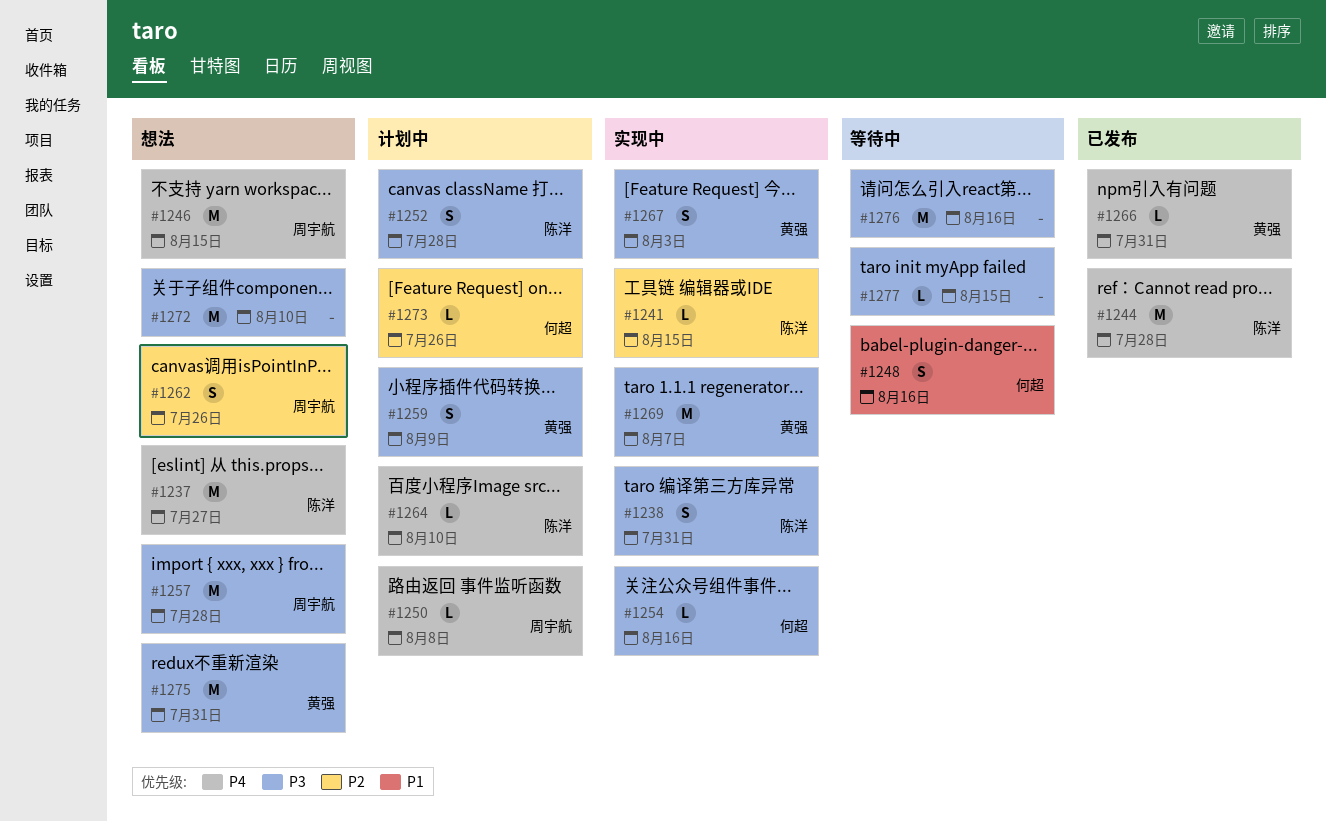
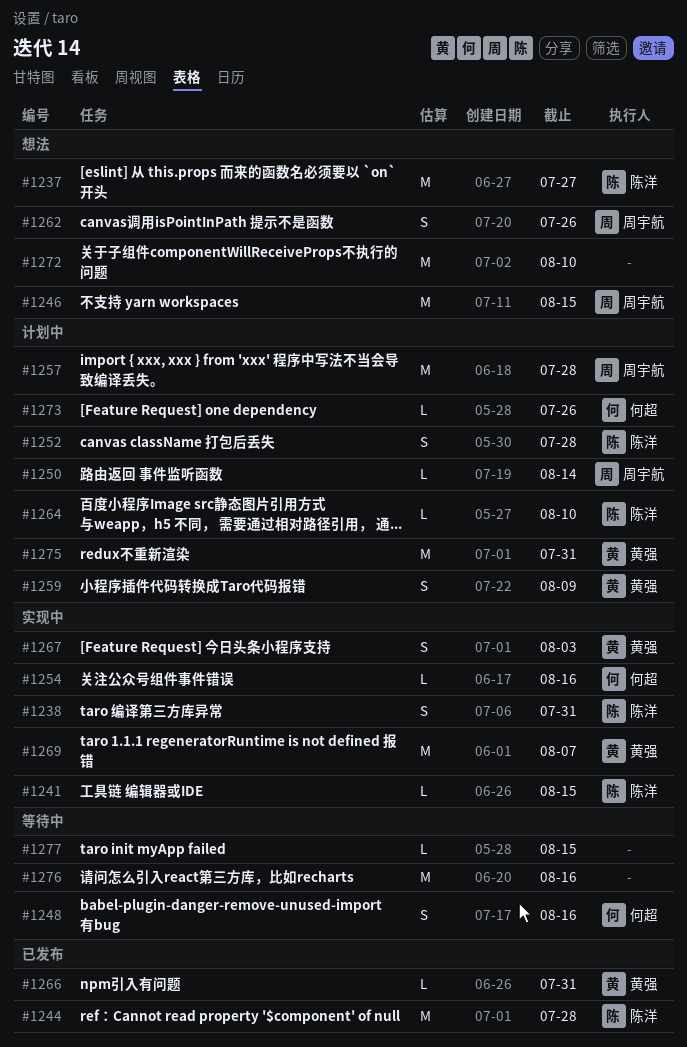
#1250, due: Aug 8 -> Aug 14
#1257, status: 想法 -> 计划中
#1275, status: 想法 -> 计划中

